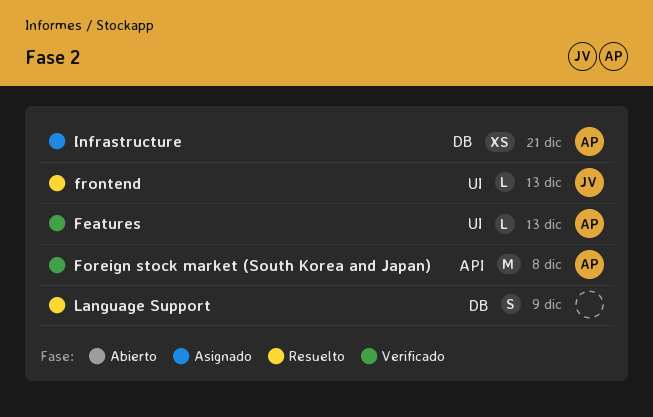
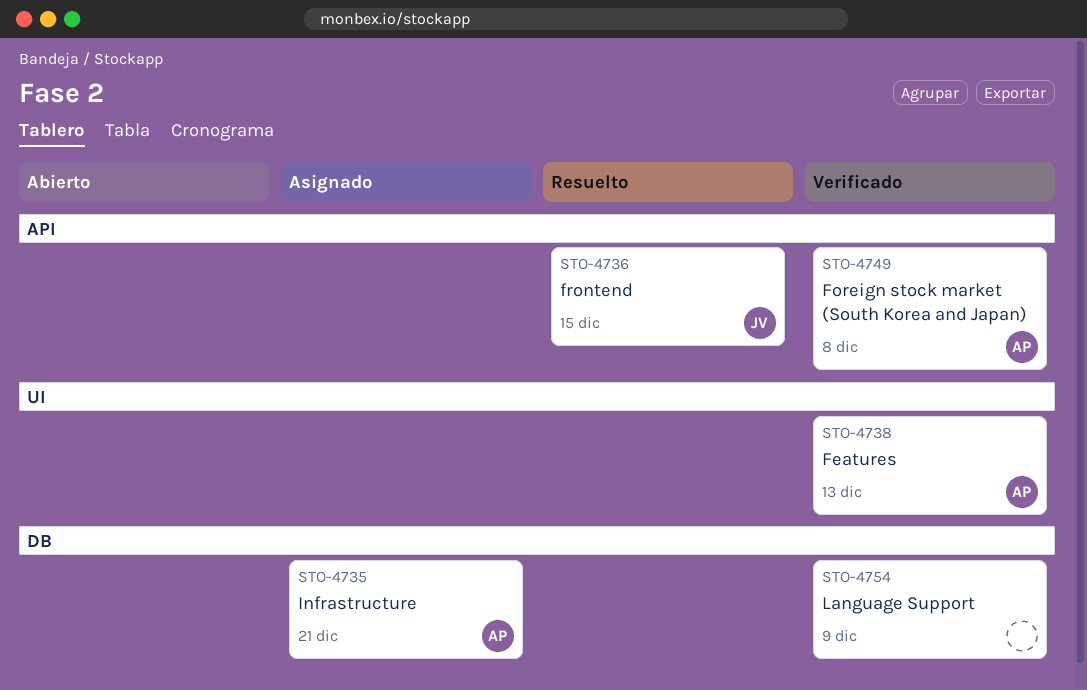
frontend, label: UI -> API
frontend, due: Dec 13 -> Dec 15
Language Support, status: Resuelto -> Verificado

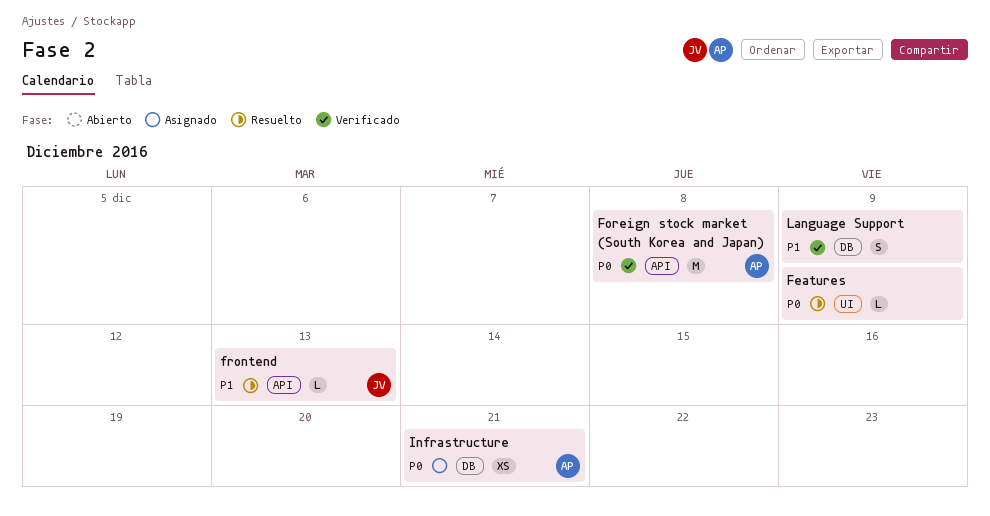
Features, status: Verificado -> Resuelto
Features, owner: AP -> none
Features, due: Dec 13 -> Dec 9
frontend, due: Dec 15 -> Dec 13

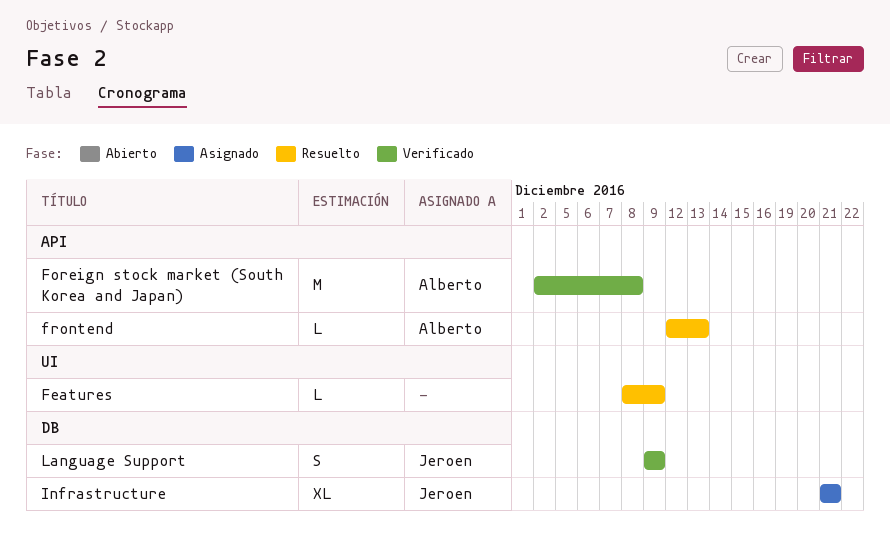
frontend, owner: Jeroen -> Alberto
Infrastructure, owner: Alberto -> Jeroen
Infrastructure, estimate: XS -> XL
Language Support, owner: none -> Jeroen

